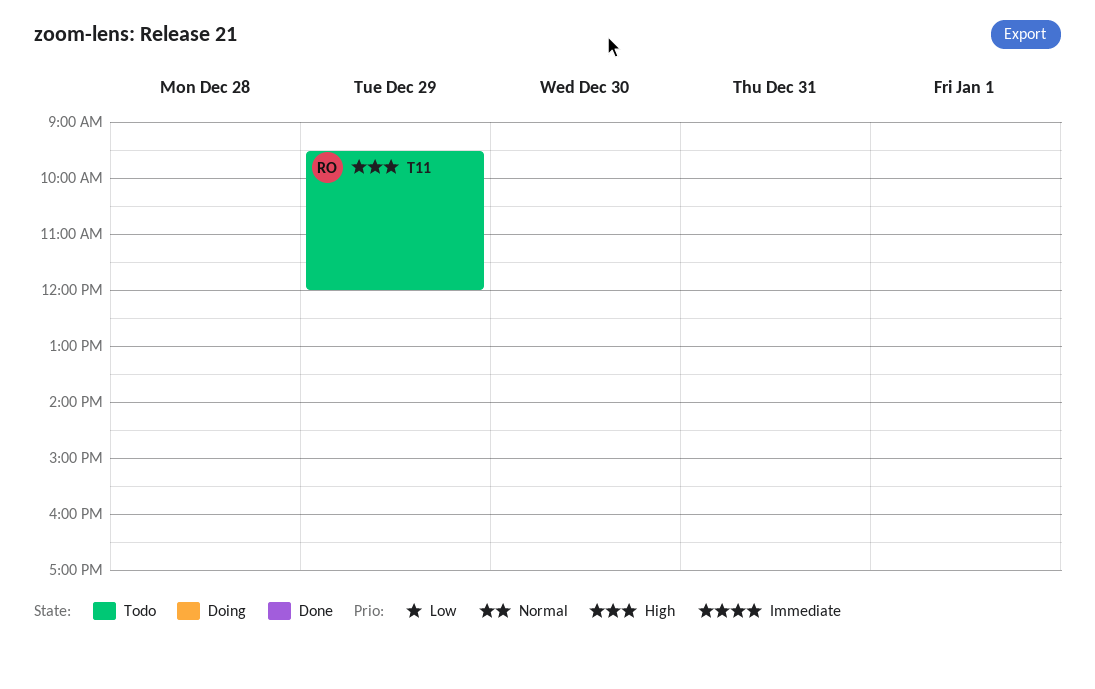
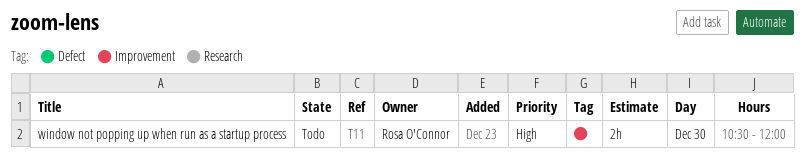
T11, day: Dec 29 -> Dec 30
T11, begins: 09:30 -> 10:30

